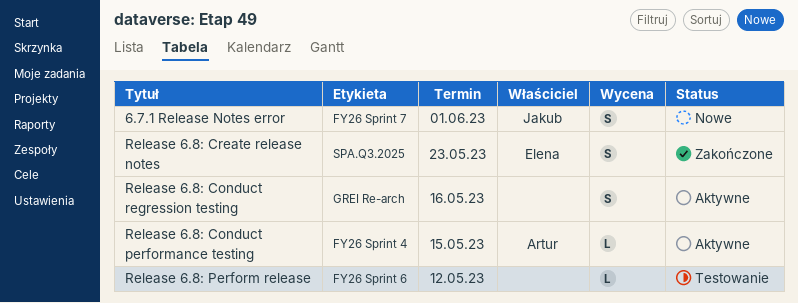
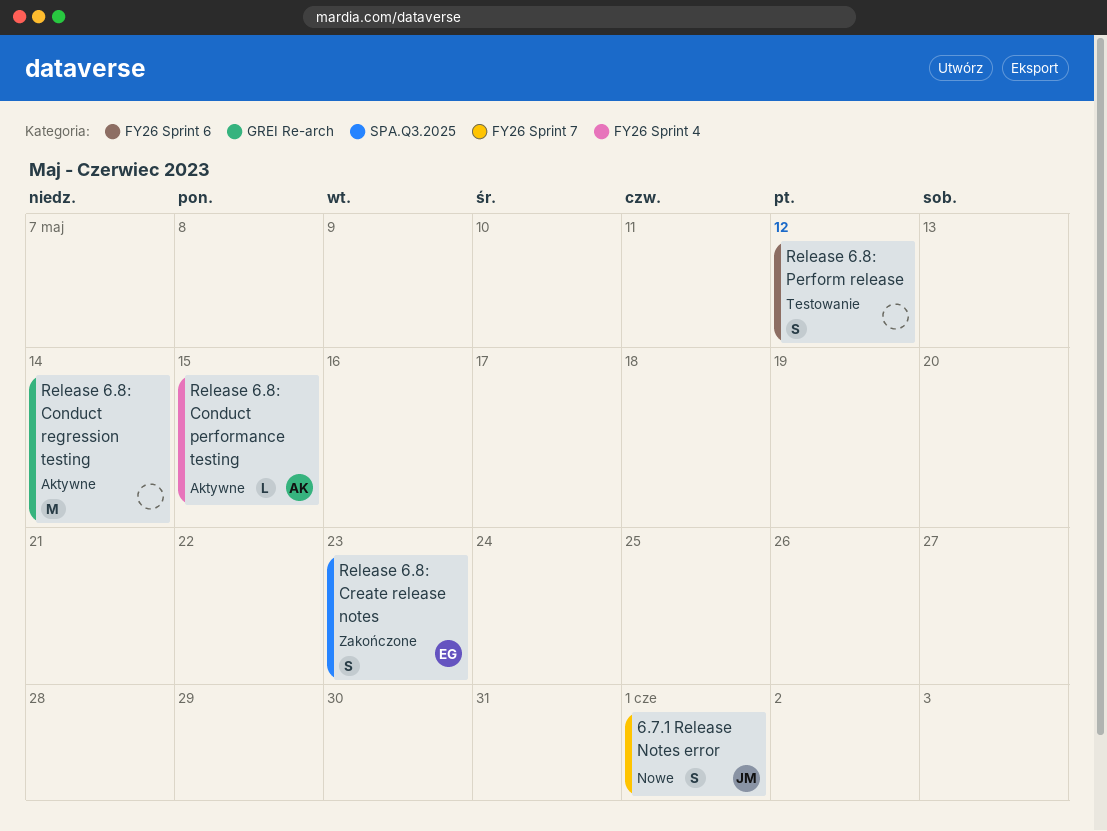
Release 6.8: Conduct regression testing, estimate: S -> M
Release 6.8: Conduct regression testing, due: May 16 -> May 14
Release 6.8: Perform release, estimate: L -> S

